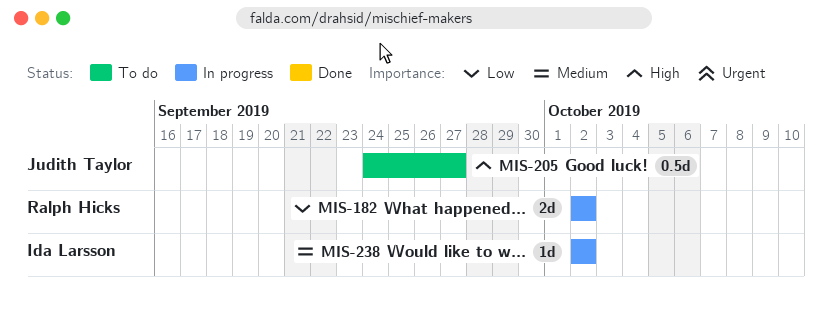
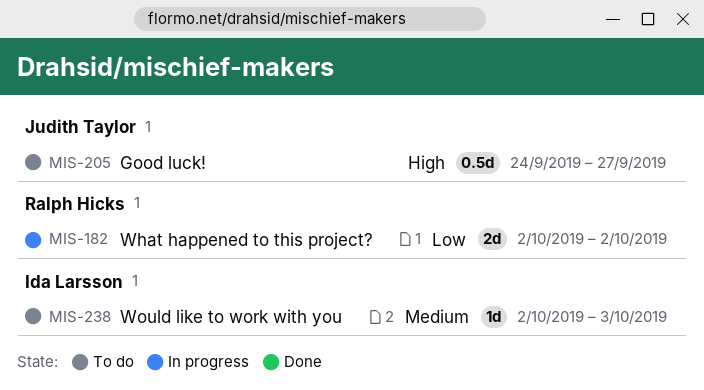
MIS-238, status: In progress -> To do
MIS-238, due: Oct 2 -> Oct 3

